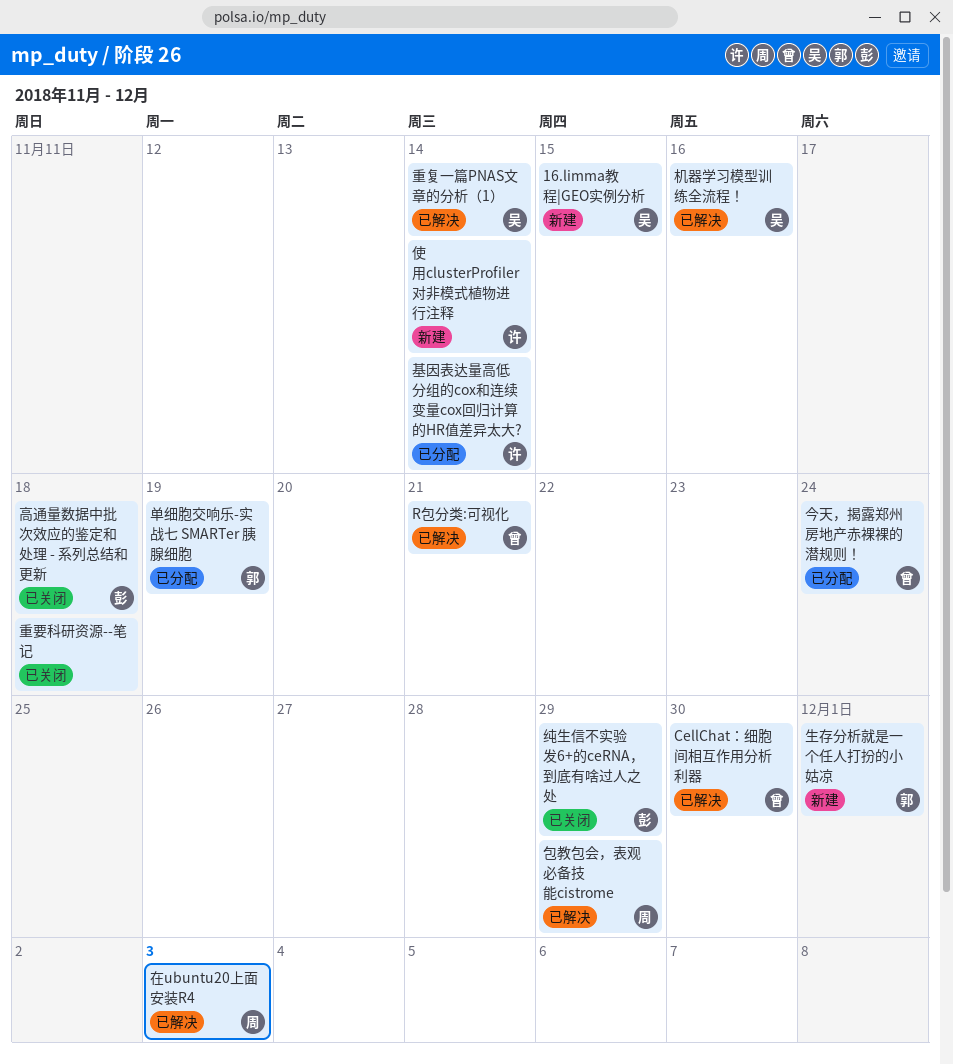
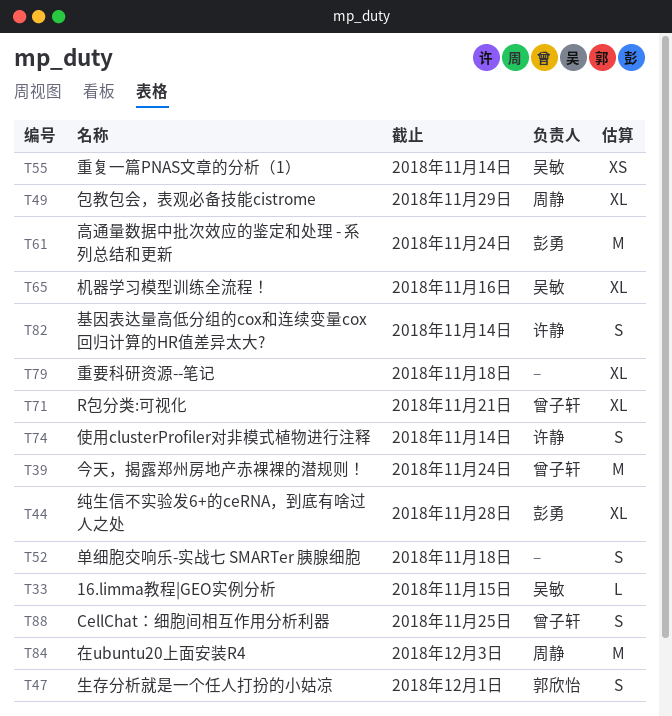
CellChat：细胞间相互作用分析利器, due: Nov 30 -> Nov 25
单细胞交响乐-实战七 SMARTer 胰腺细胞, owner: 郭欣怡 -> none
单细胞交响乐-实战七 SMARTer 胰腺细胞, due: Nov 19 -> Nov 18
纯生信不实验发6+的ceRNA，到底有啥过人之处, due: Nov 29 -> Nov 28
高通量数据中批次效应的鉴定和处理 - 系列总结和更新, due: Nov 18 -> Nov 24

